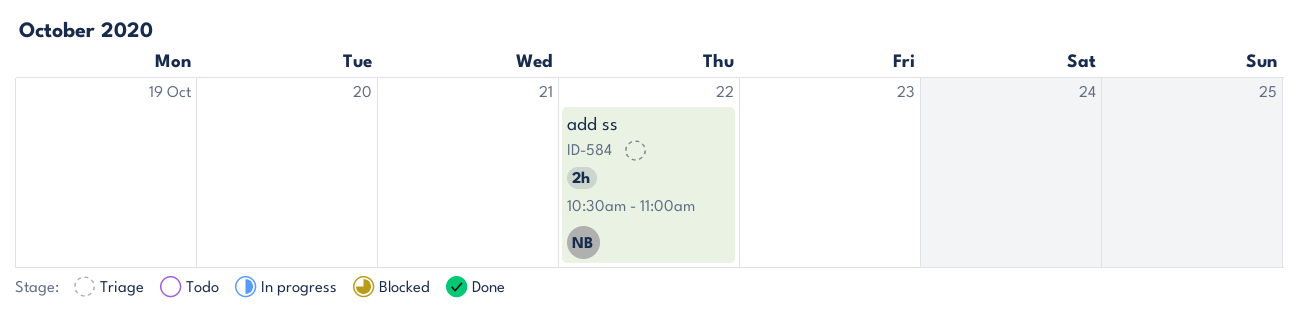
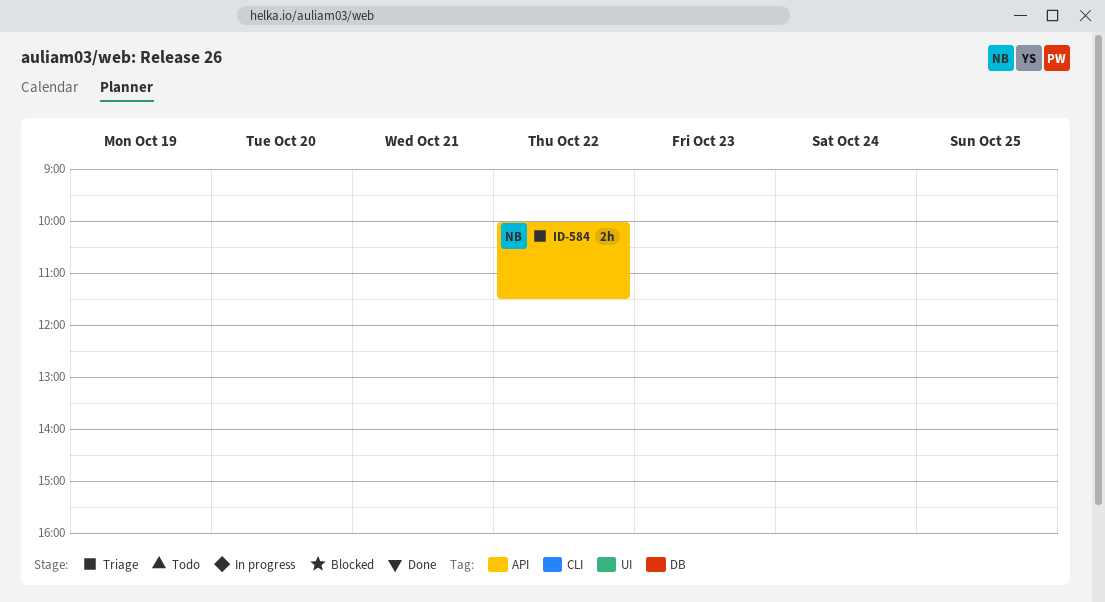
ID-584, begins: 10:30 -> 10:00
ID-584, ends: 11:00 -> 11:30

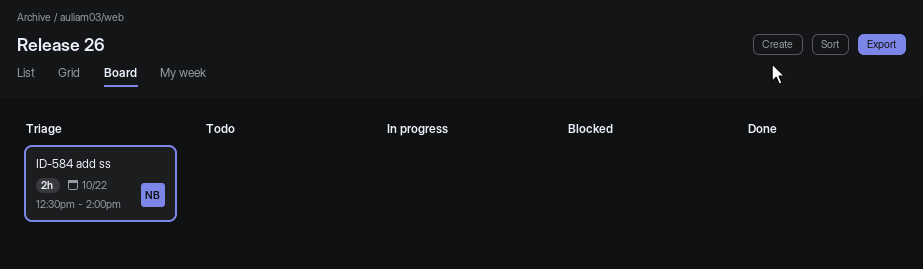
ID-584, begins: 10:00 -> 12:30
ID-584, ends: 11:30 -> 14:00

